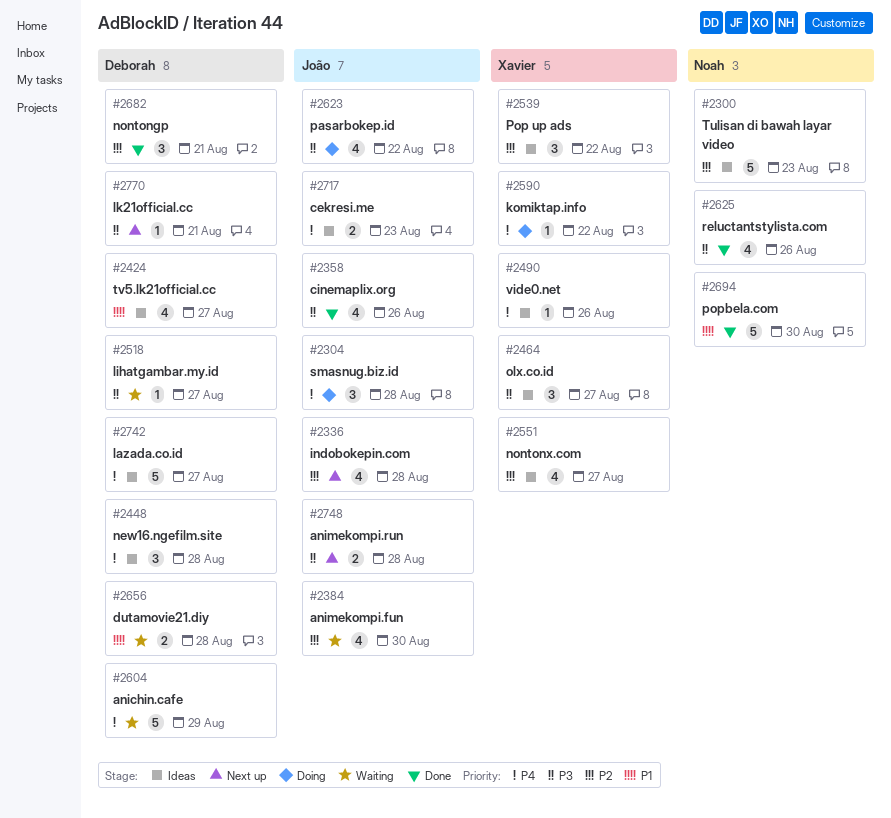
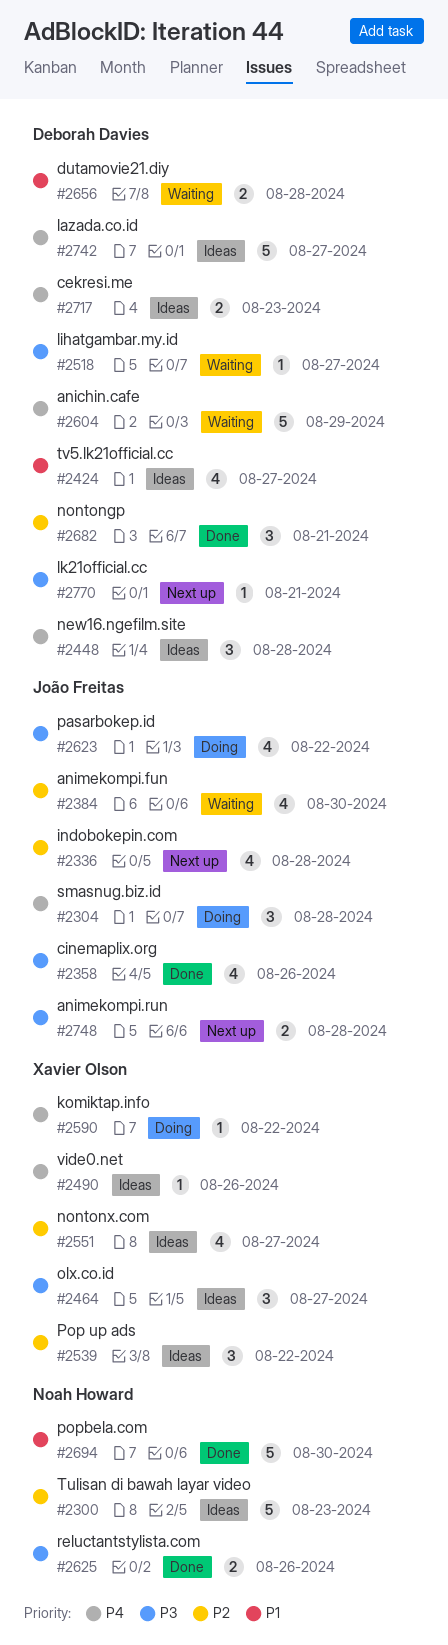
#2625, estimate: 4 -> 2
#2717, owner: João Freitas -> Deborah Davies

